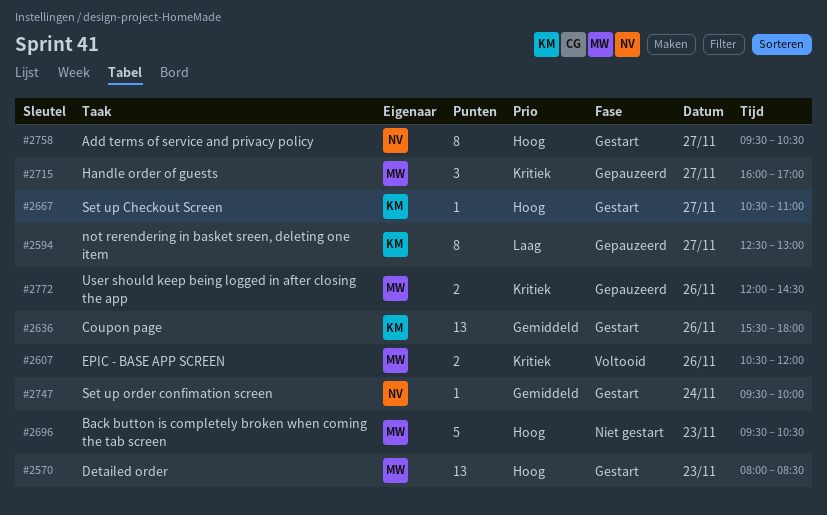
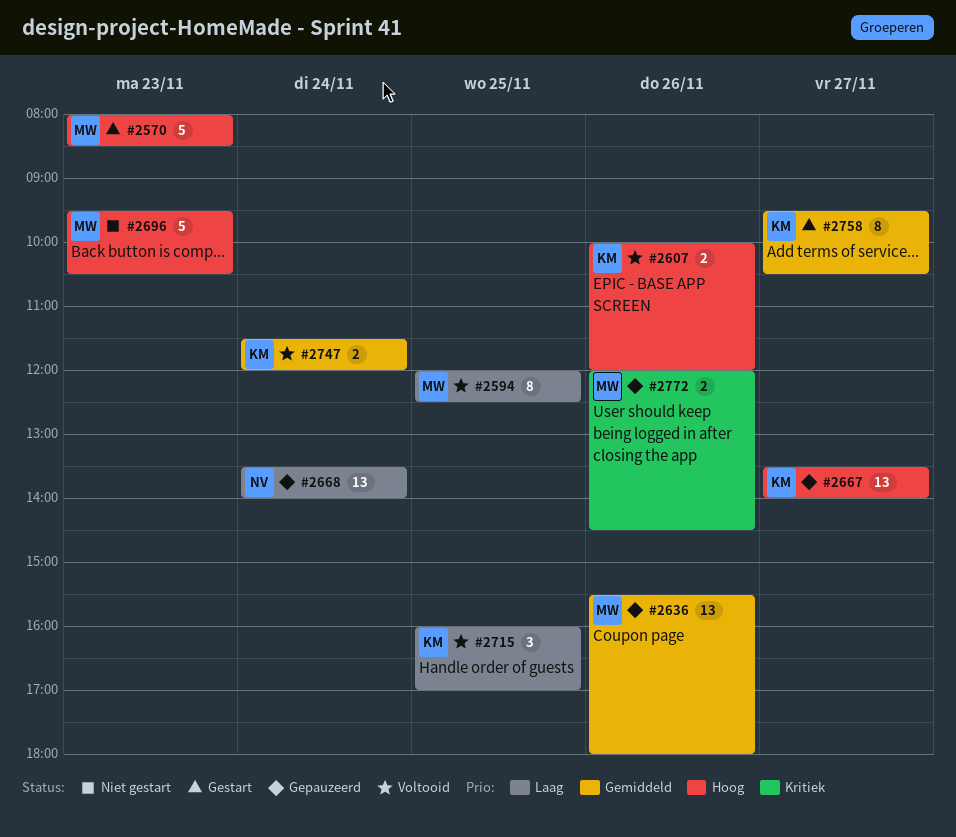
#2570, estimate: 13 -> 5
#2594, status: Gepauzeerd -> Voltooid
#2594, owner: KM -> MW
#2594, day: Nov 27 -> Nov 25
#2594, begins: 12:30 -> 12:00
#2594, ends: 13:00 -> 12:30
#2607, owner: MW -> KM
#2607, priority: Kritiek -> Hoog
#2607, begins: 10:30 -> 10:00
#2636, status: Gestart -> Gepauzeerd
#2636, owner: KM -> MW
#2667, status: Gestart -> Gepauzeerd
#2667, estimate: 1 -> 13
#2667, begins: 10:30 -> 13:30
#2667, ends: 11:00 -> 14:00
#2668: none -> present
#2715, status: Gepauzeerd -> Voltooid
#2715, owner: MW -> KM
#2715, priority: Kritiek -> Laag
#2715, day: Nov 27 -> Nov 25
#2747, status: Gestart -> Voltooid
#2747, owner: NV -> KM
#2747, estimate: 1 -> 2
#2747, begins: 09:30 -> 11:30
#2747, ends: 10:00 -> 12:00
#2758, owner: NV -> KM
#2758, priority: Hoog -> Gemiddeld

